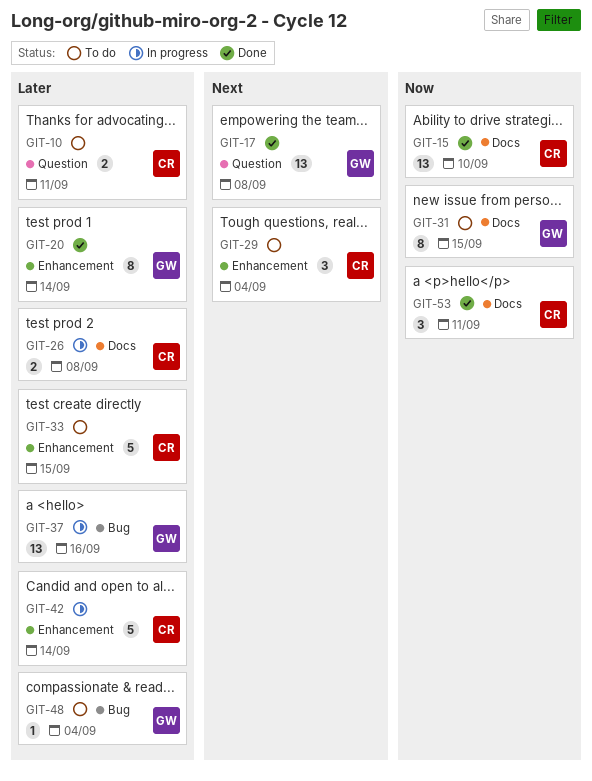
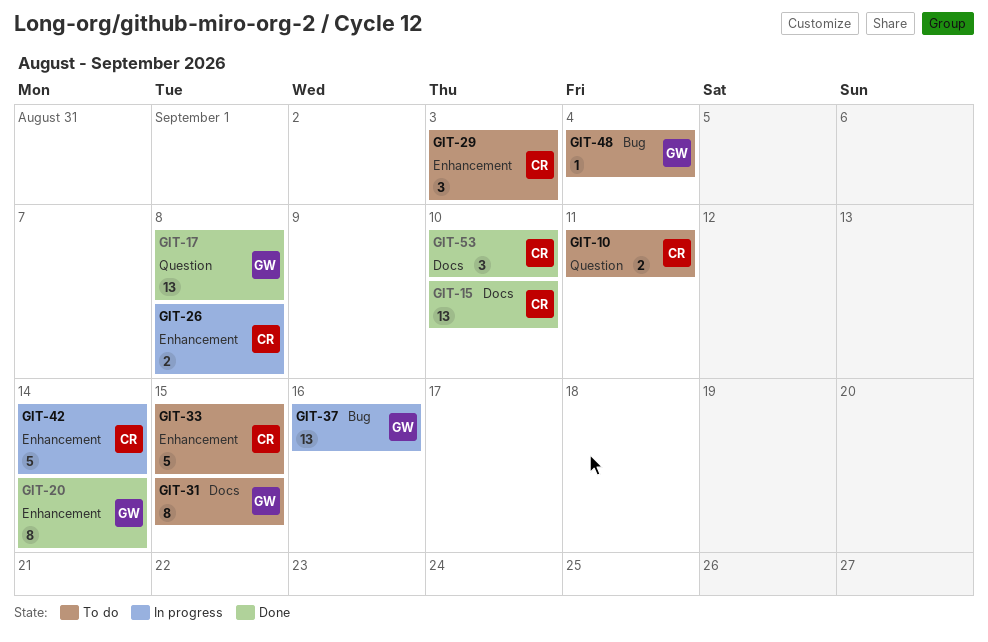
GIT-26, label: Docs -> Enhancement
GIT-29, due: Sep 4 -> Sep 3
GIT-53, due: Sep 11 -> Sep 10

